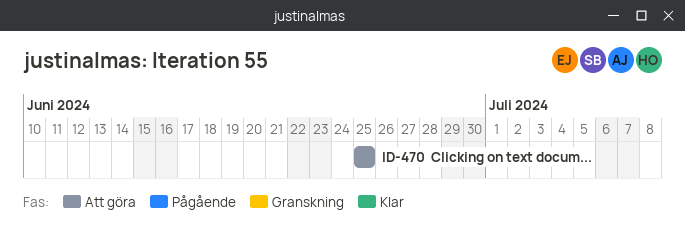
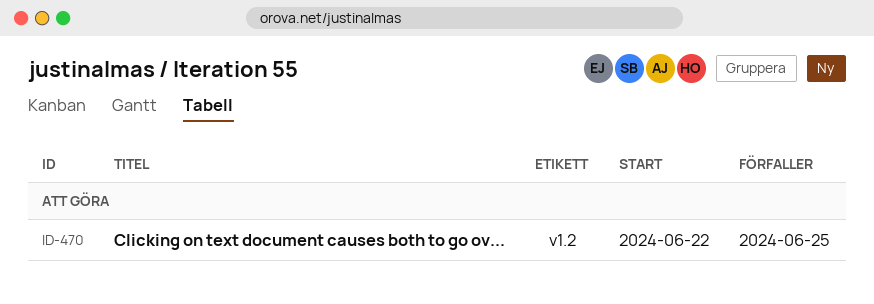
ID-470, start: Jun 25 -> Jun 22

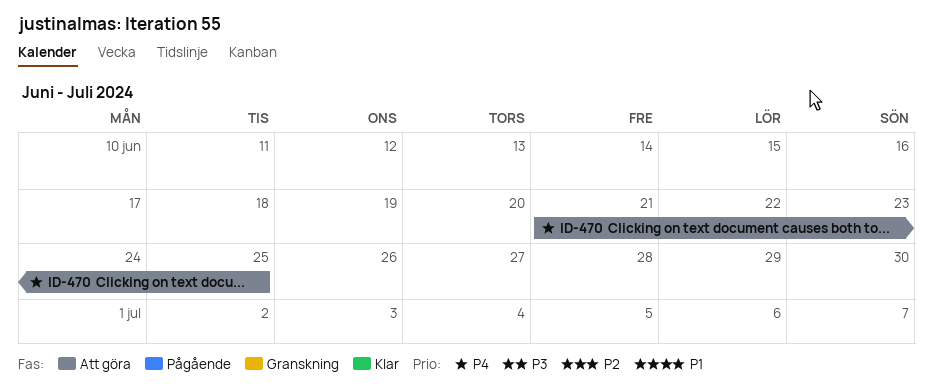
ID-470, start: Jun 22 -> Jun 21

